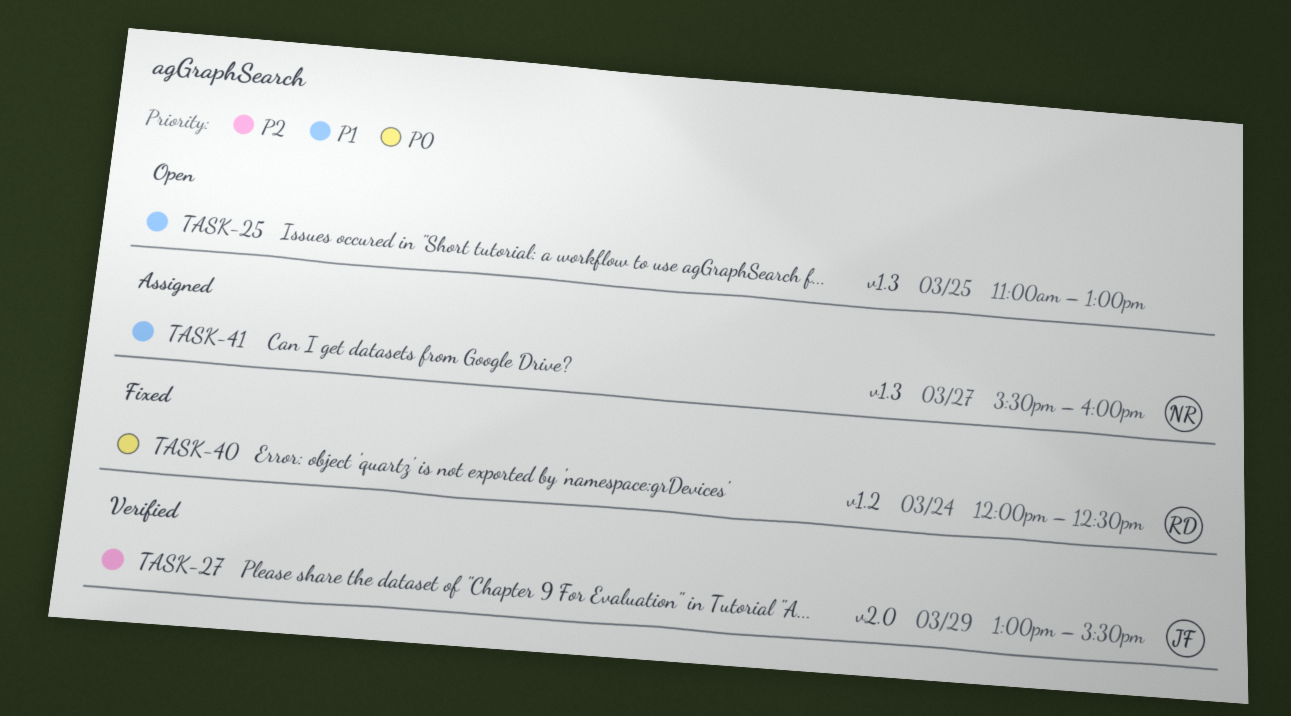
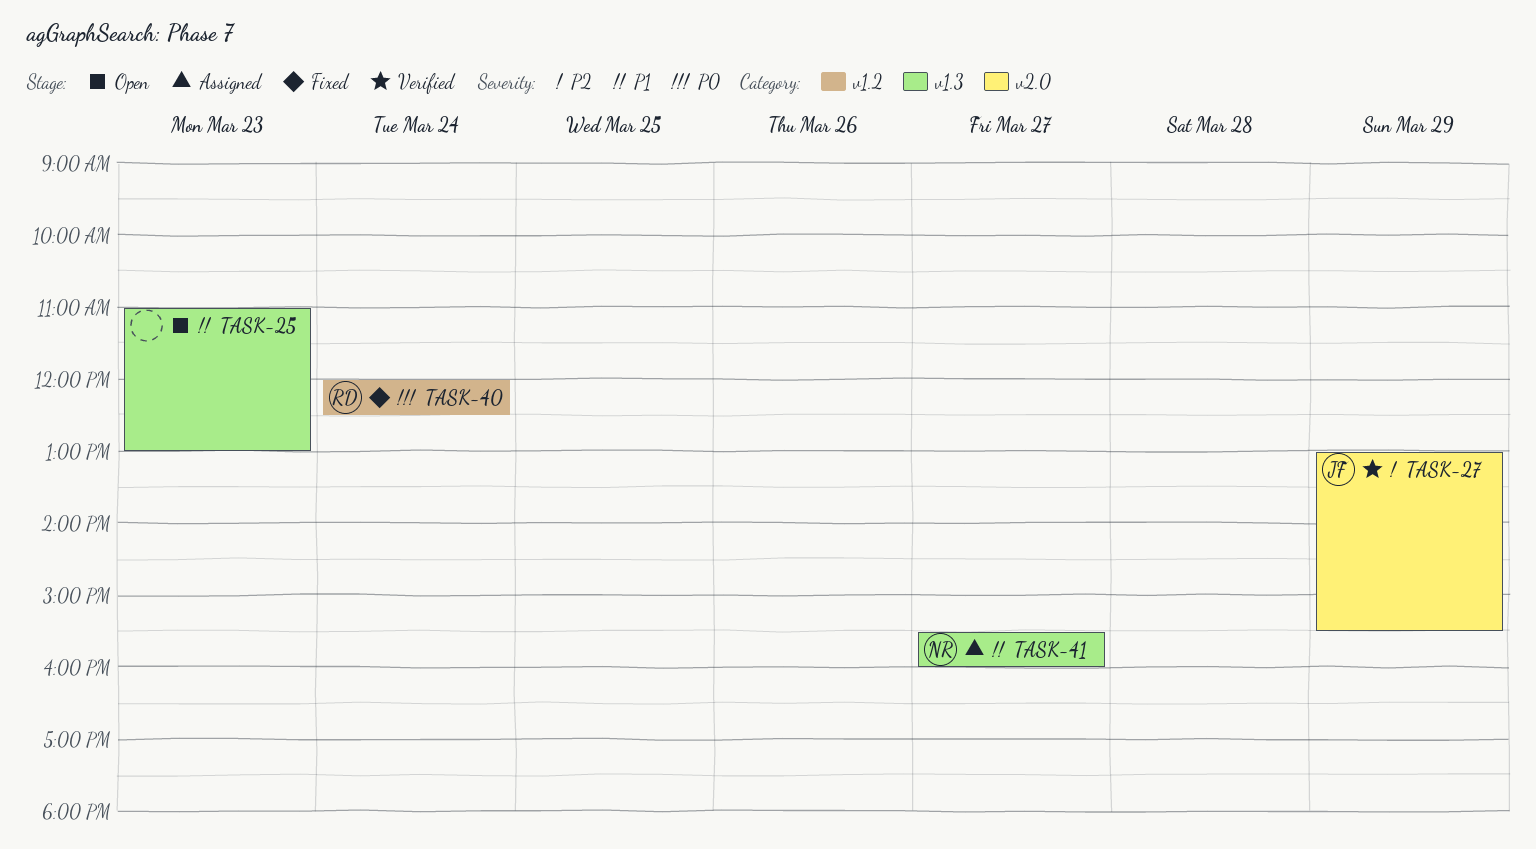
TASK-25, day: Mar 25 -> Mar 23

